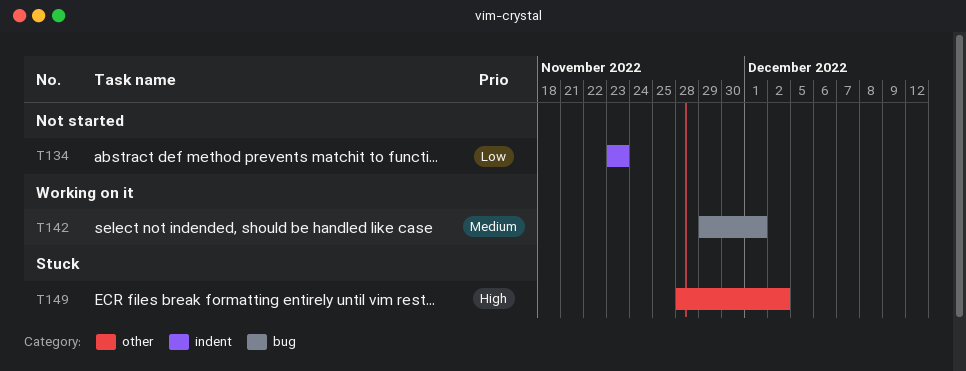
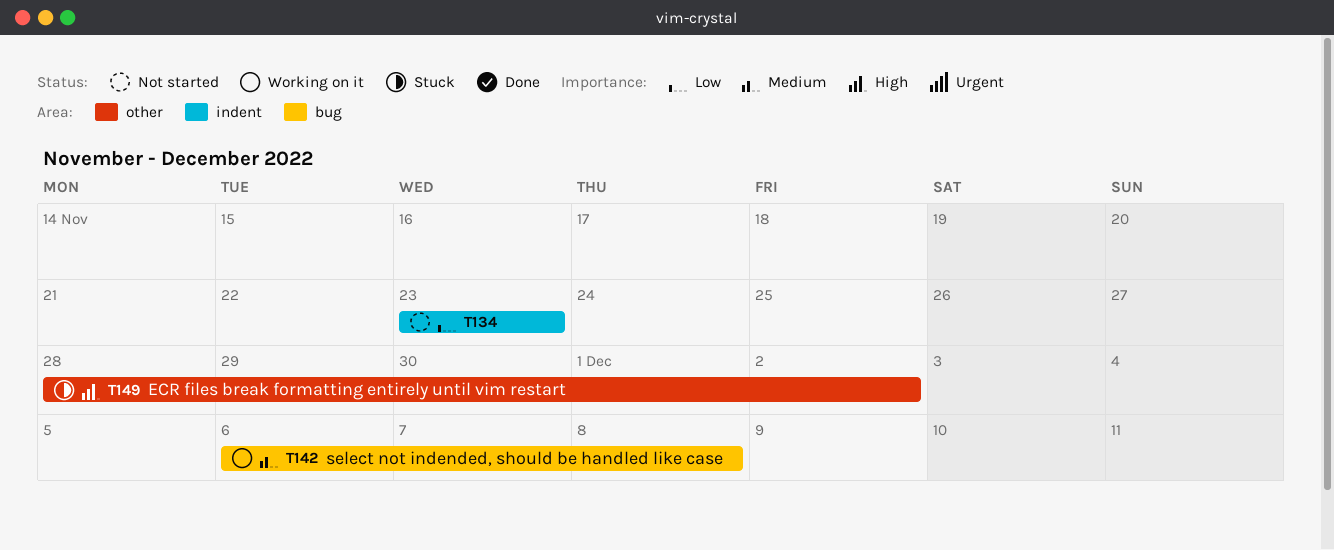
T142, start: Nov 29 -> Dec 6
T142, due: Dec 1 -> Dec 8

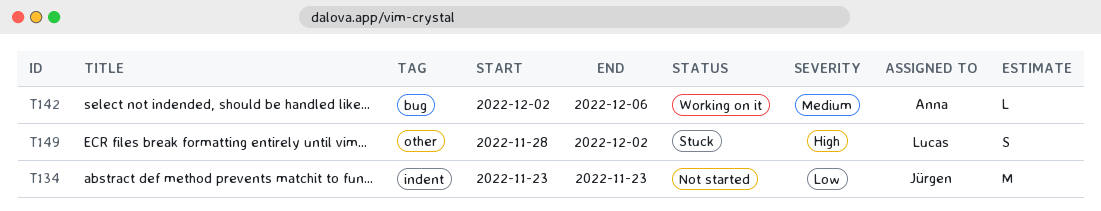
T142, start: Dec 6 -> Dec 2
T142, due: Dec 8 -> Dec 6

